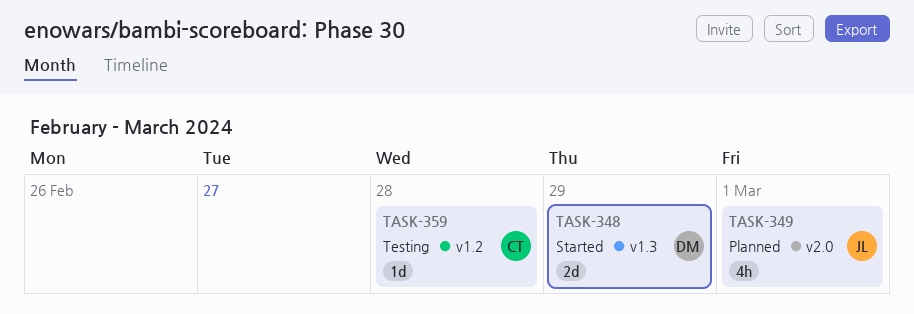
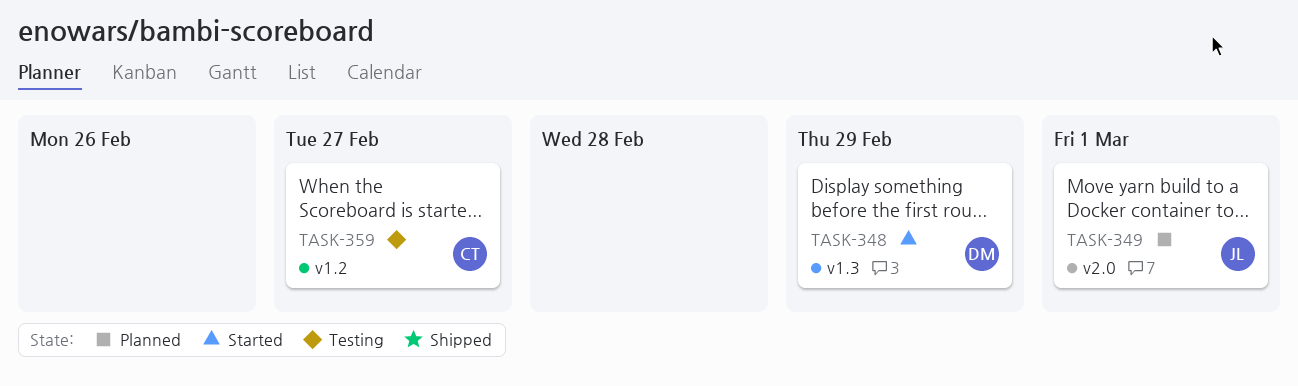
TASK-359, due: Feb 28 -> Feb 27

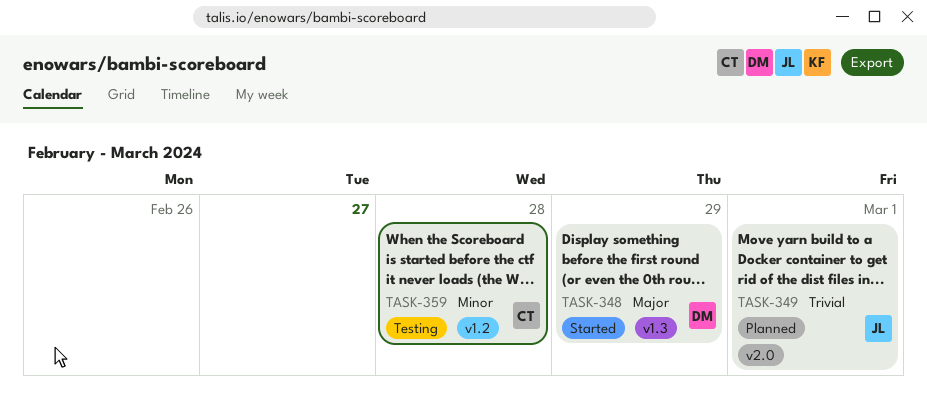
TASK-359, due: Feb 27 -> Feb 28

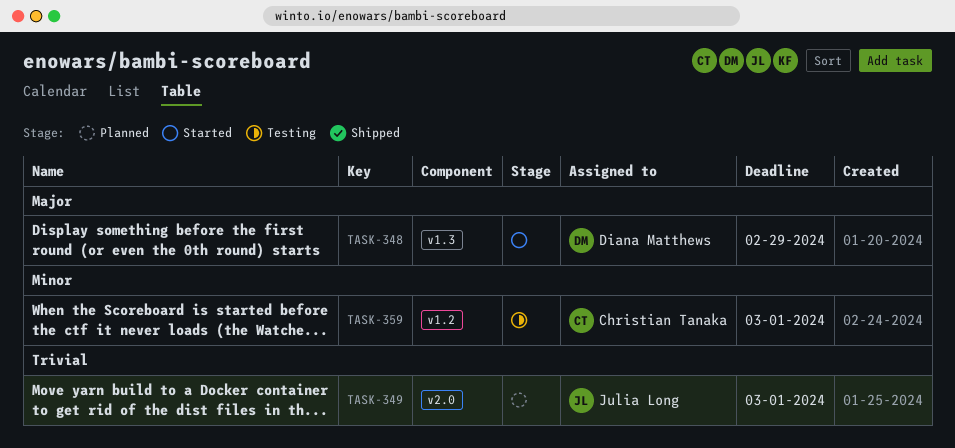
TASK-359, due: Feb 28 -> Mar 1

